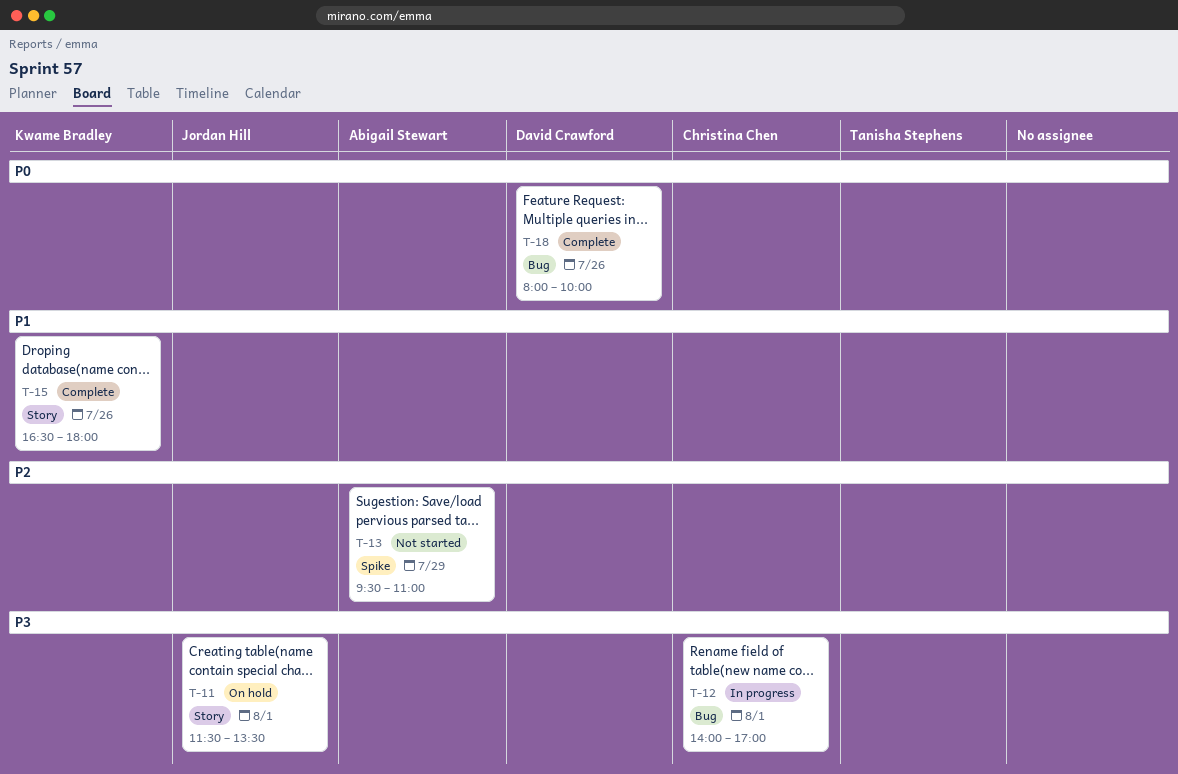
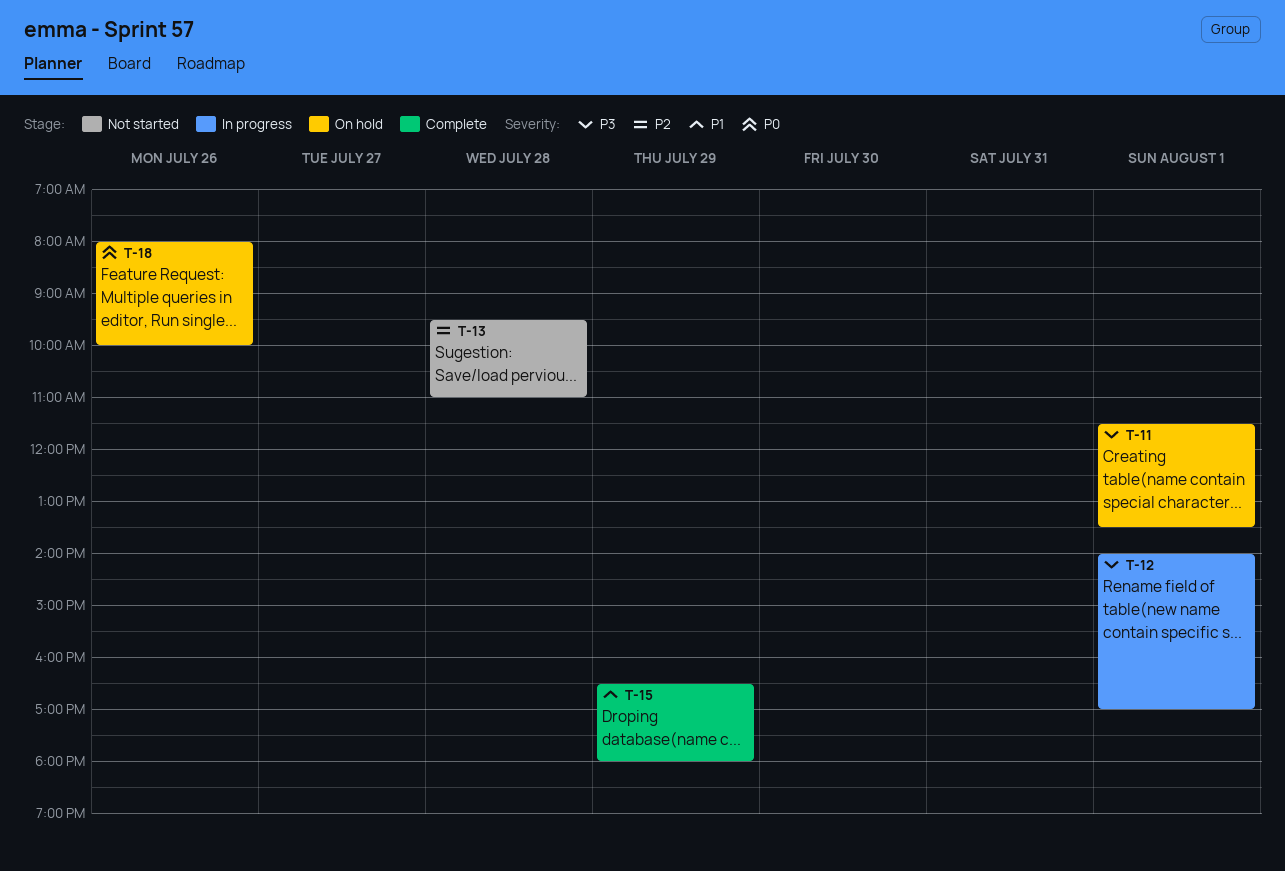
T-13, day: Jul 29 -> Jul 28
T-15, day: Jul 26 -> Jul 29
T-18, status: Complete -> On hold

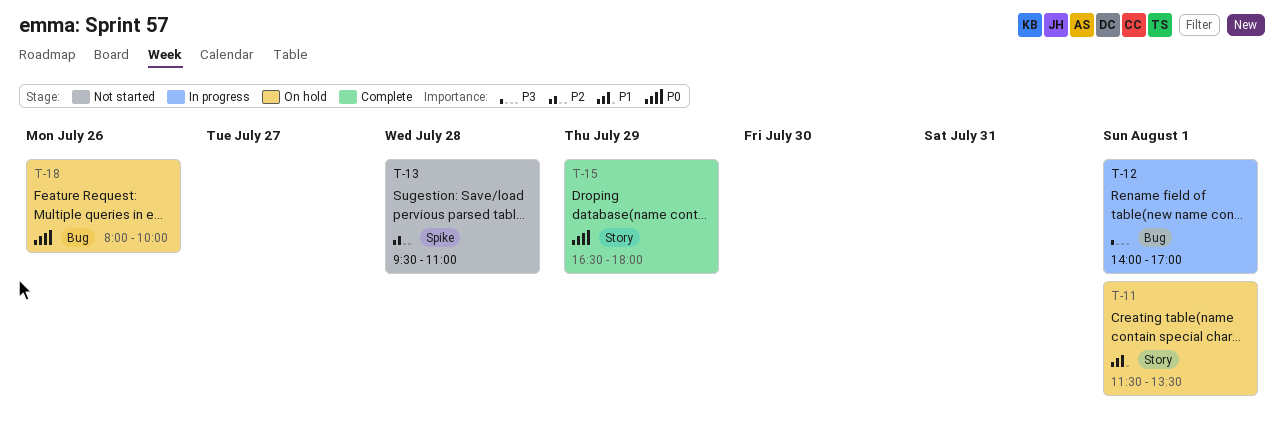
T-11, priority: P3 -> P1
T-15, priority: P1 -> P0

